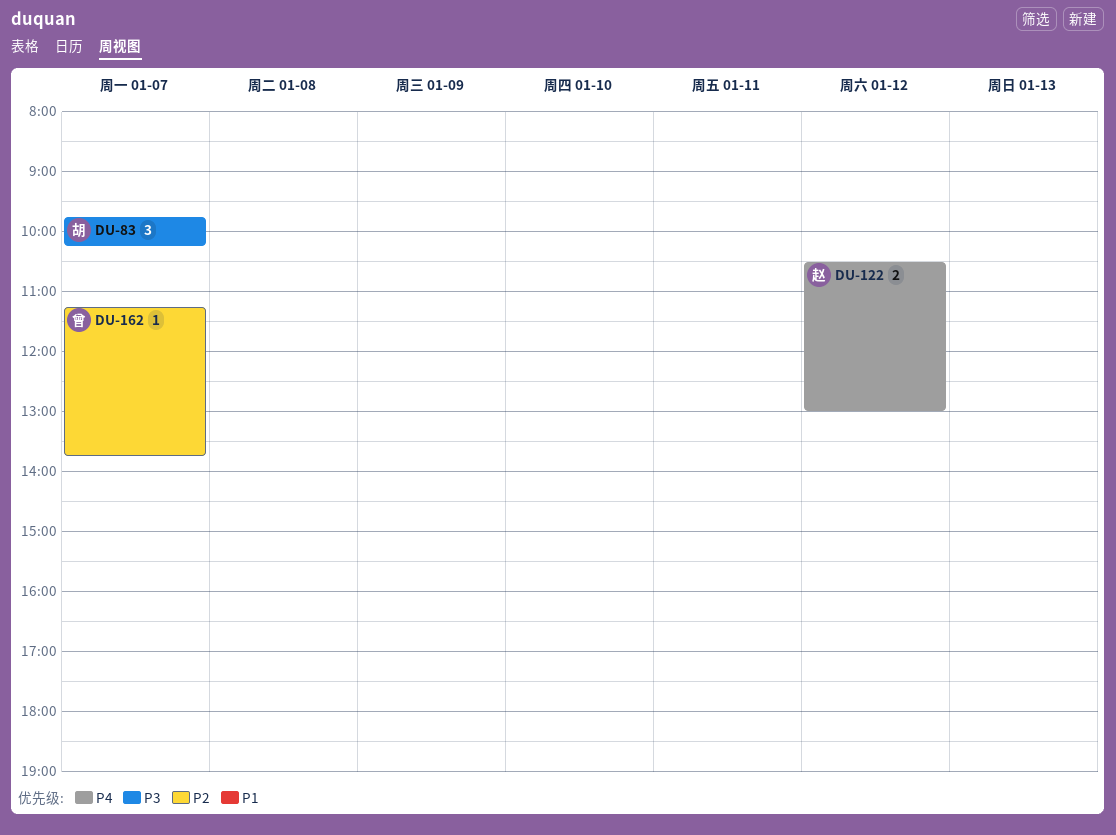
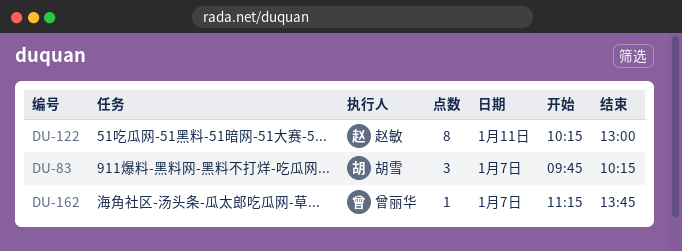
DU-122, estimate: 2 -> 8
DU-122, day: Jan 12 -> Jan 11
DU-122, begins: 10:30 -> 10:15

